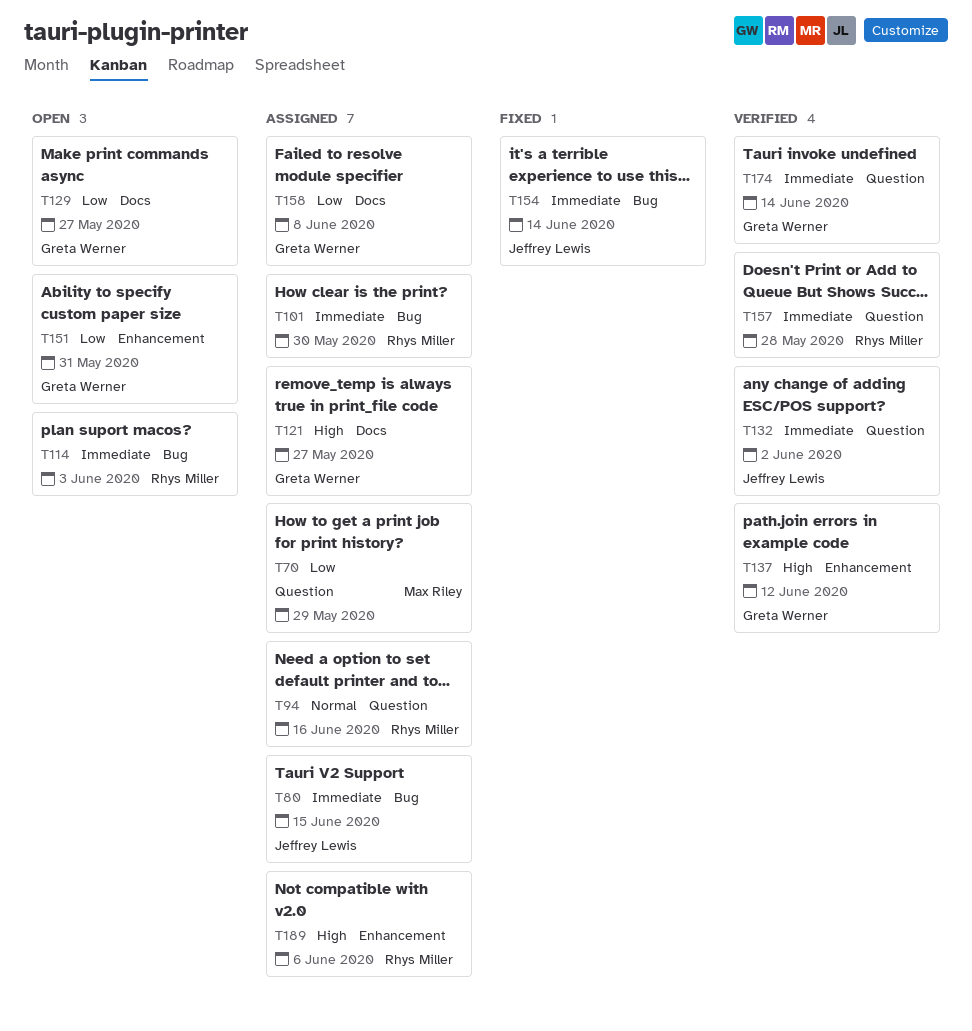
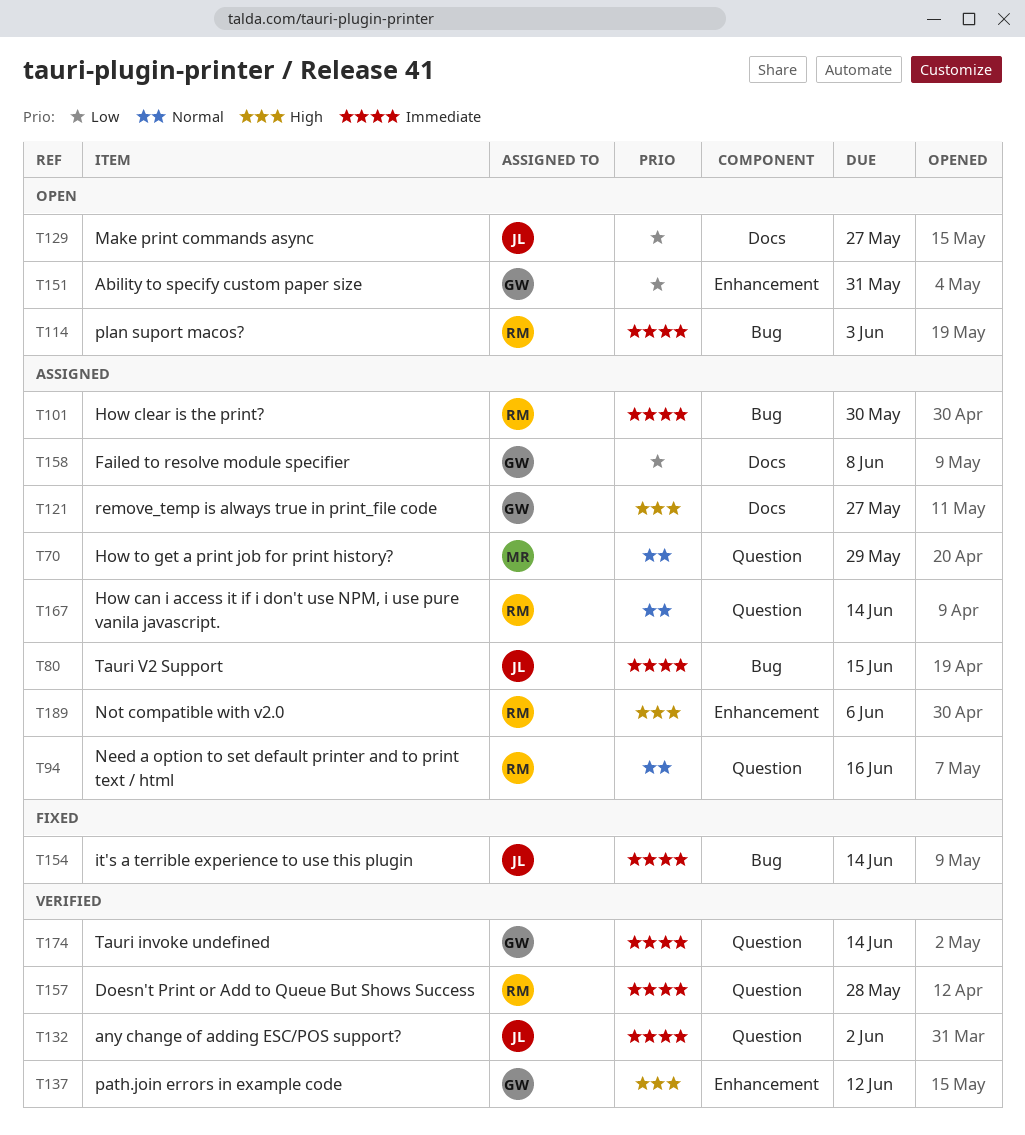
T70, priority: Low -> Normal
T129, owner: Greta Werner -> Jeffrey Lewis
T167: none -> present

